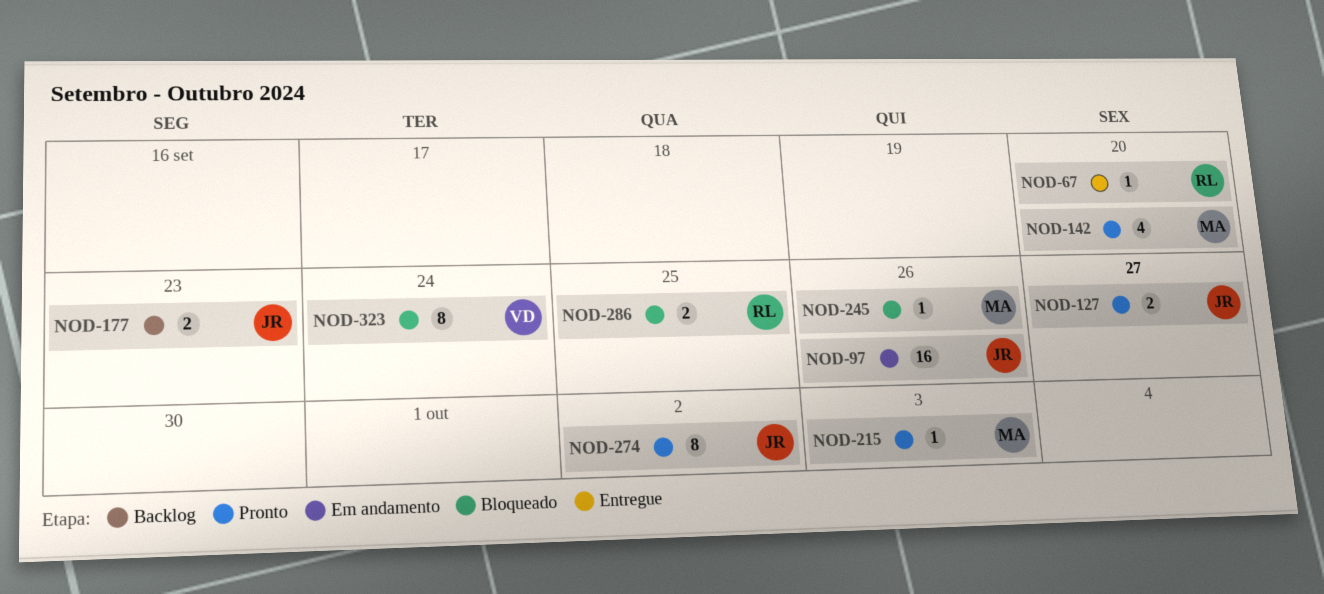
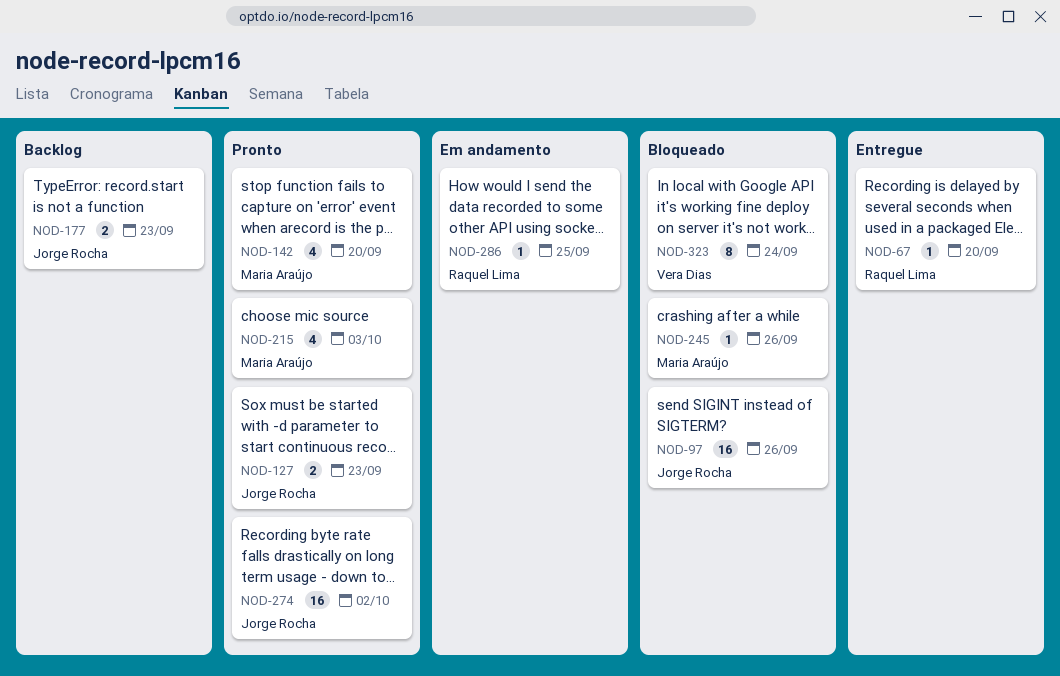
NOD-97, status: Em andamento -> Bloqueado
NOD-127, due: Sep 27 -> Sep 23
NOD-215, estimate: 1 -> 4
NOD-274, estimate: 8 -> 16
NOD-286, status: Bloqueado -> Em andamento
NOD-286, estimate: 2 -> 1

